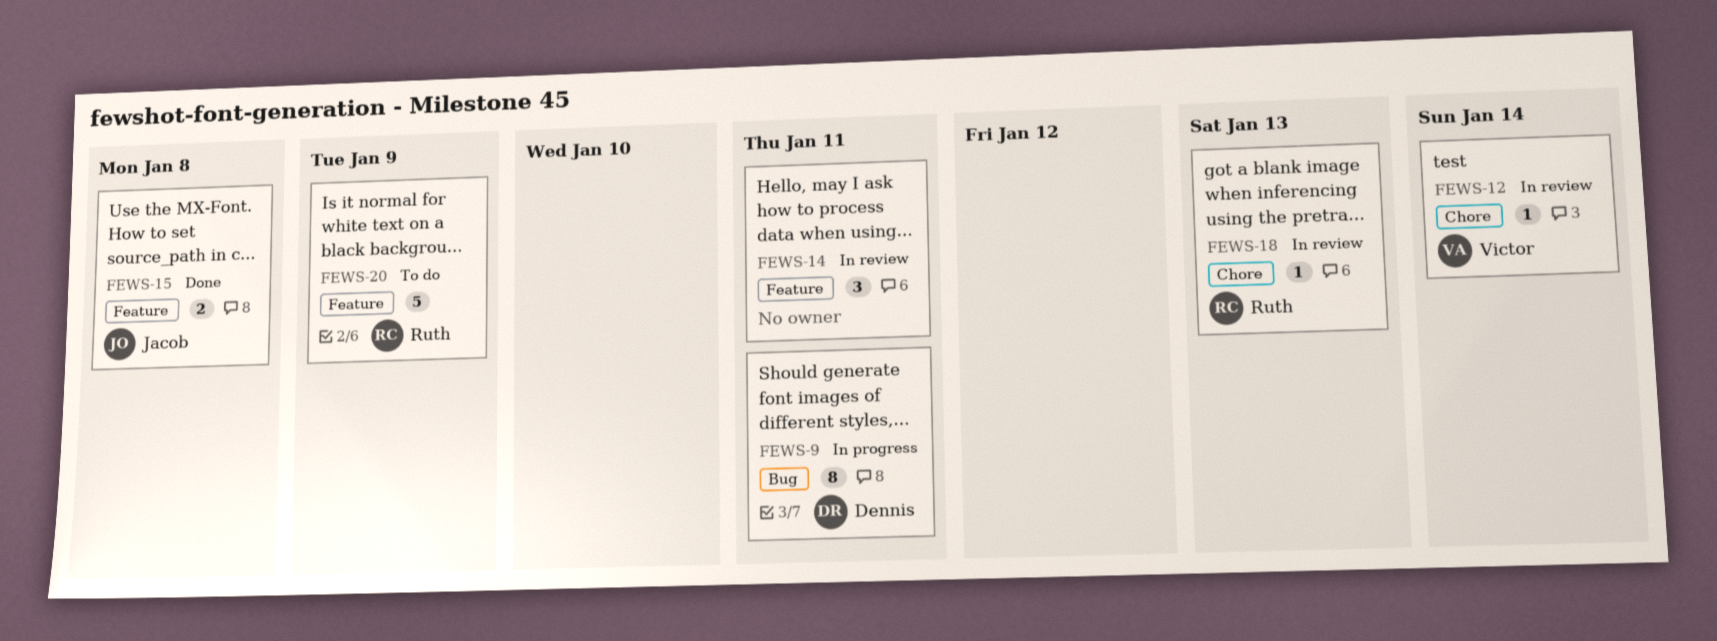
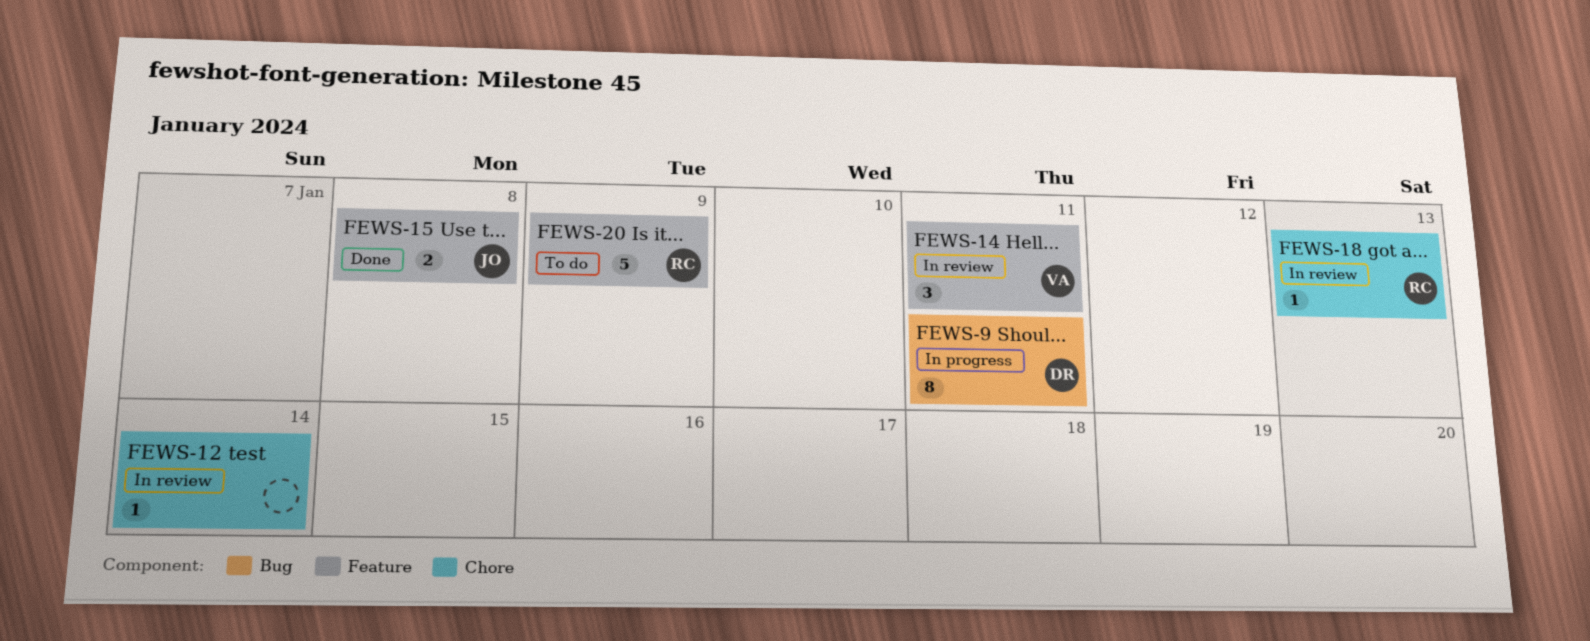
FEWS-12, owner: Victor -> none
FEWS-14, owner: none -> Victor

